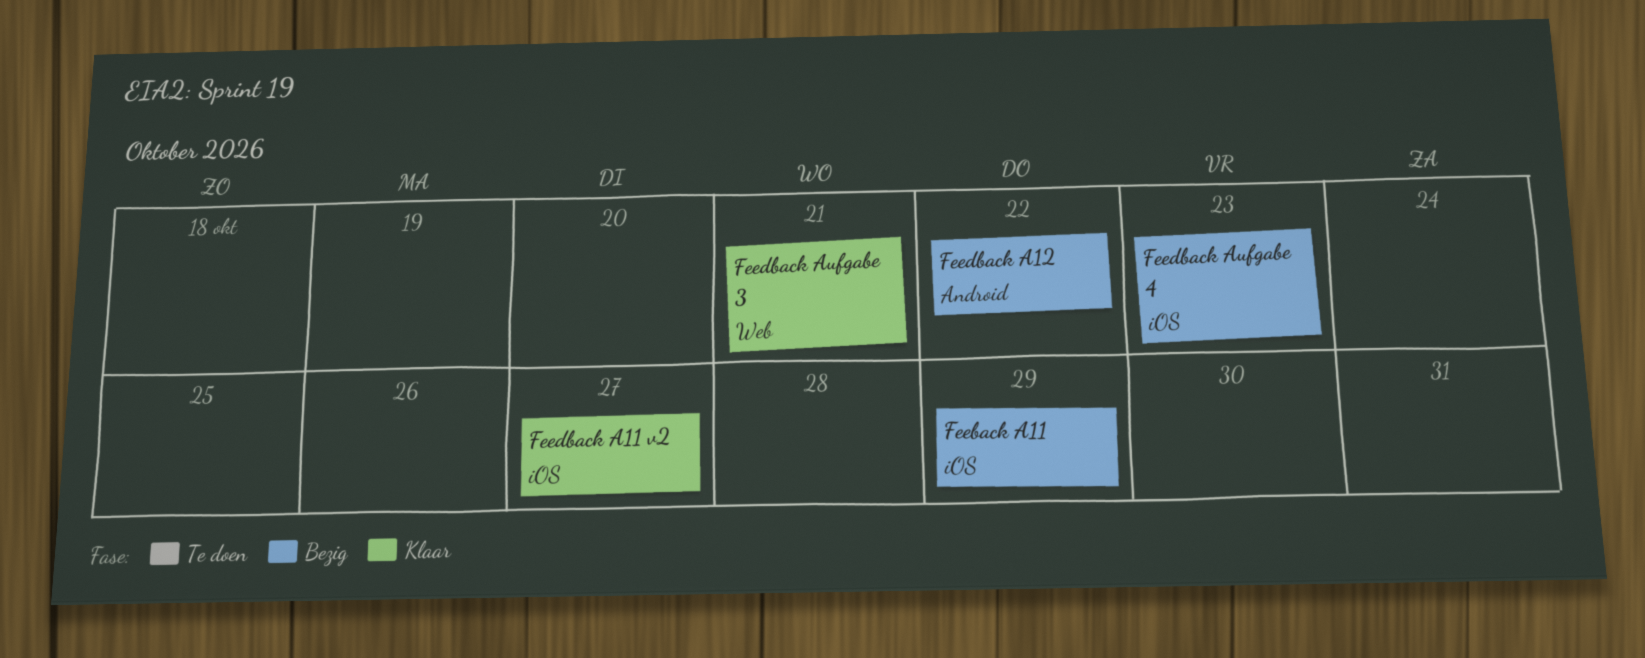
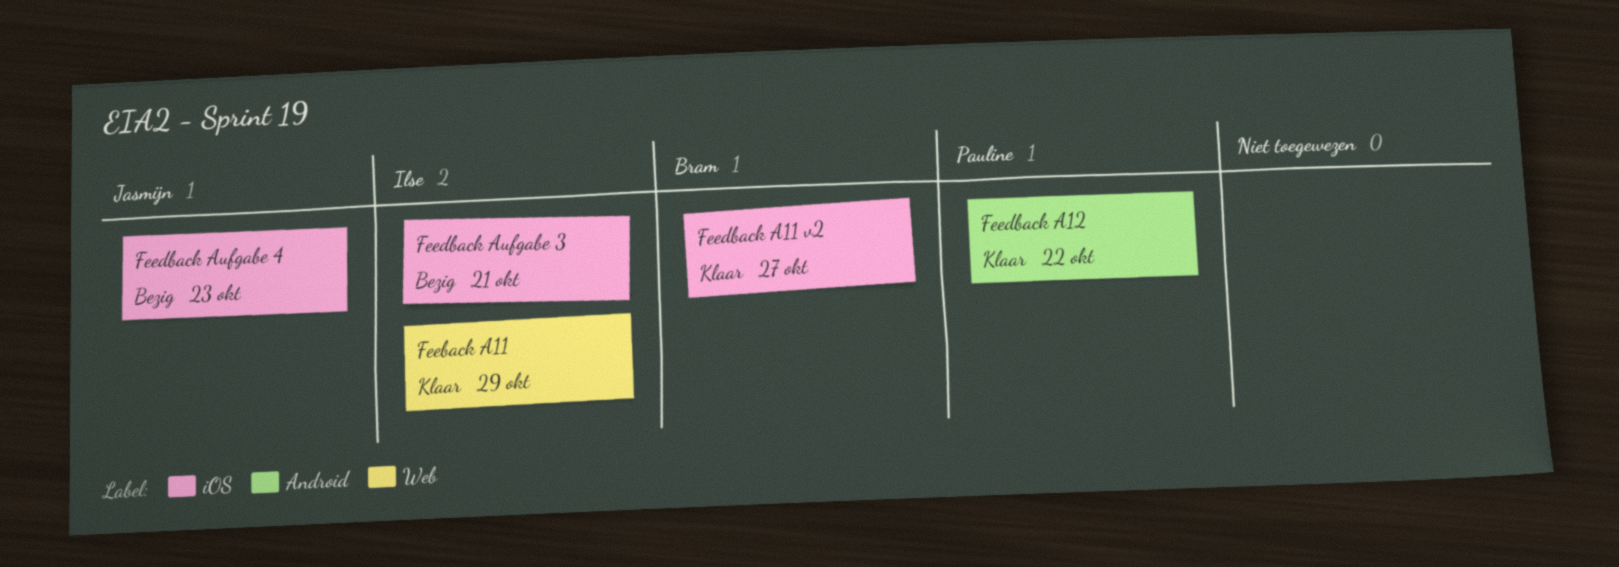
Feeback A11, status: Bezig -> Klaar
Feeback A11, label: iOS -> Web
Feedback A12, status: Bezig -> Klaar
Feedback Aufgabe 3, status: Klaar -> Bezig
Feedback Aufgabe 3, label: Web -> iOS

